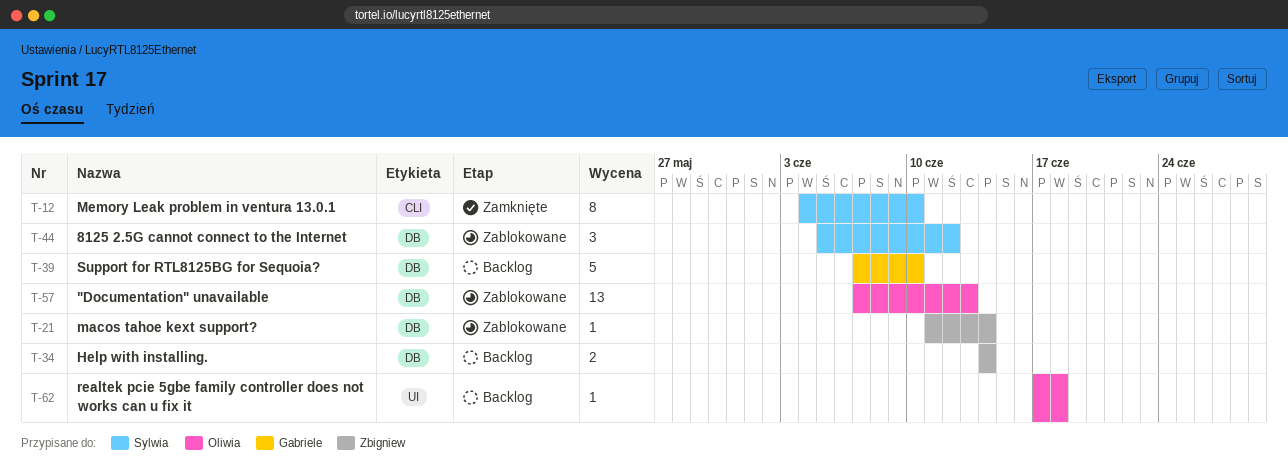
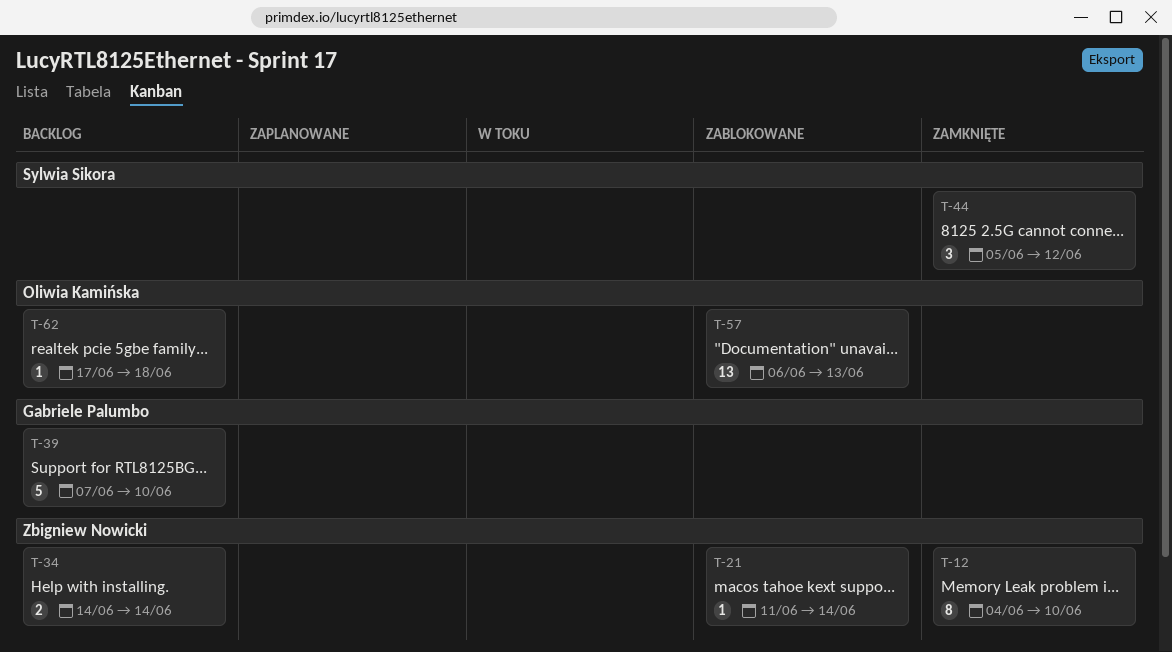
T-12, owner: Sylwia Sikora -> Zbigniew Nowicki
T-44, status: Zablokowane -> Zamknięte
T-57, start: Jun 7 -> Jun 6

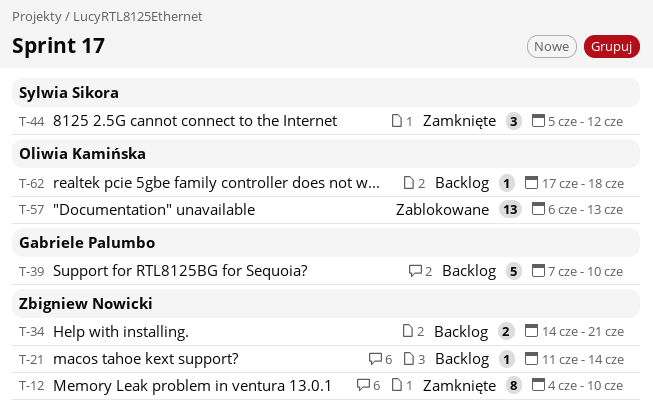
T-21, status: Zablokowane -> Backlog
T-34, due: Jun 14 -> Jun 21

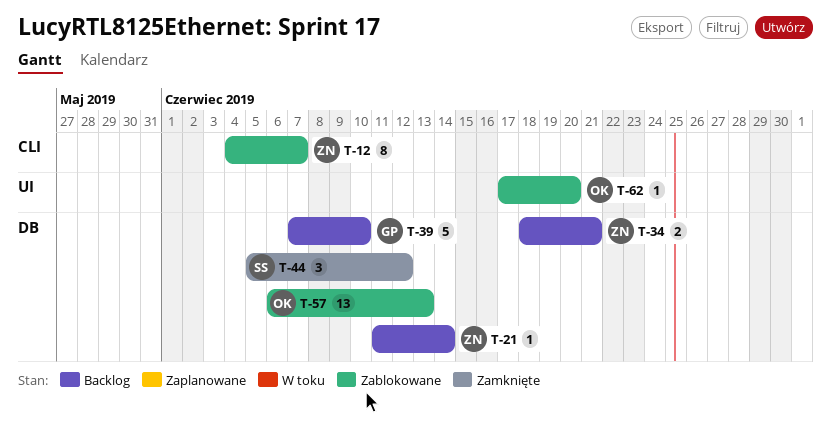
T-12, status: Zamknięte -> Zablokowane
T-12, due: Jun 10 -> Jun 7
T-34, start: Jun 14 -> Jun 18
T-62, status: Backlog -> Zablokowane
T-62, due: Jun 18 -> Jun 20

